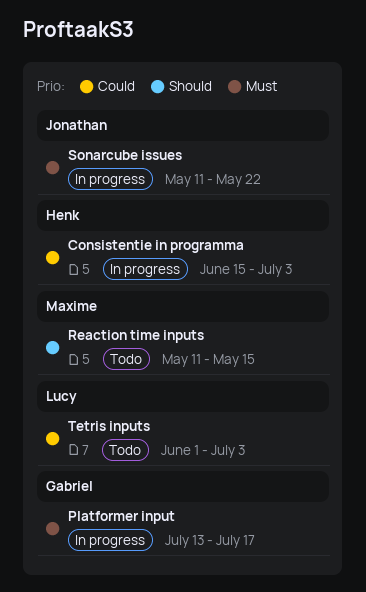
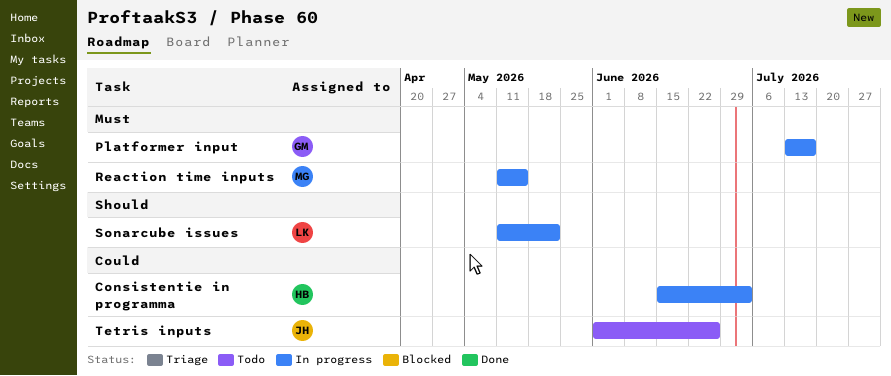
Reaction time inputs, status: Todo -> In progress
Reaction time inputs, priority: Should -> Must
Sonarcube issues, owner: Jonathan -> Lucy
Sonarcube issues, priority: Must -> Should
Tetris inputs, owner: Lucy -> Jonathan
Tetris inputs, due: Jul 3 -> Jun 26

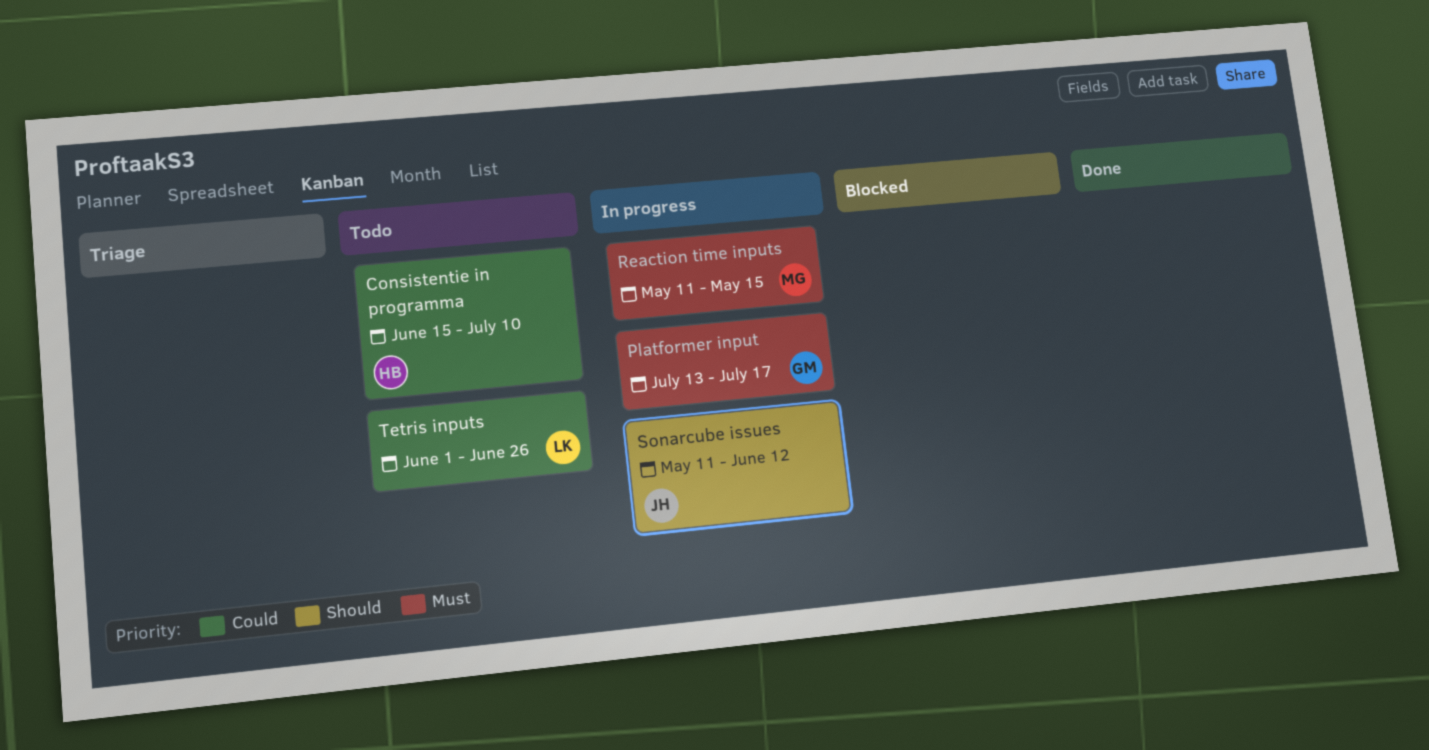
Consistentie in programma, status: In progress -> Todo
Consistentie in programma, due: Jul 3 -> Jul 10
Sonarcube issues, owner: LK -> JH
Sonarcube issues, due: May 22 -> Jun 12
Tetris inputs, owner: JH -> LK

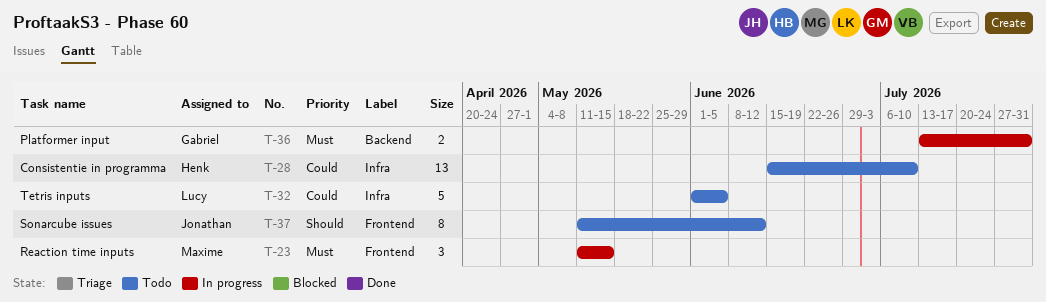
Platformer input, due: Jul 17 -> Jul 31
Sonarcube issues, status: In progress -> Todo
Tetris inputs, due: Jun 26 -> Jun 5

